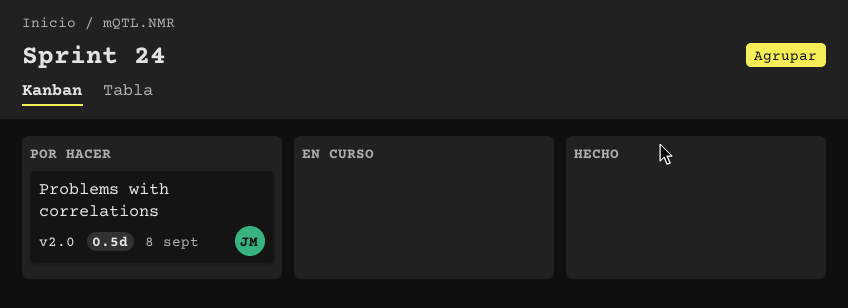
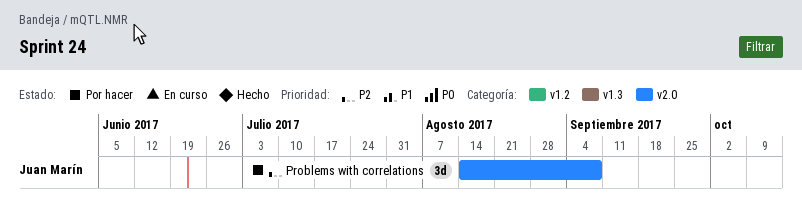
Problems with correlations, estimate: 0.5d -> 3d

